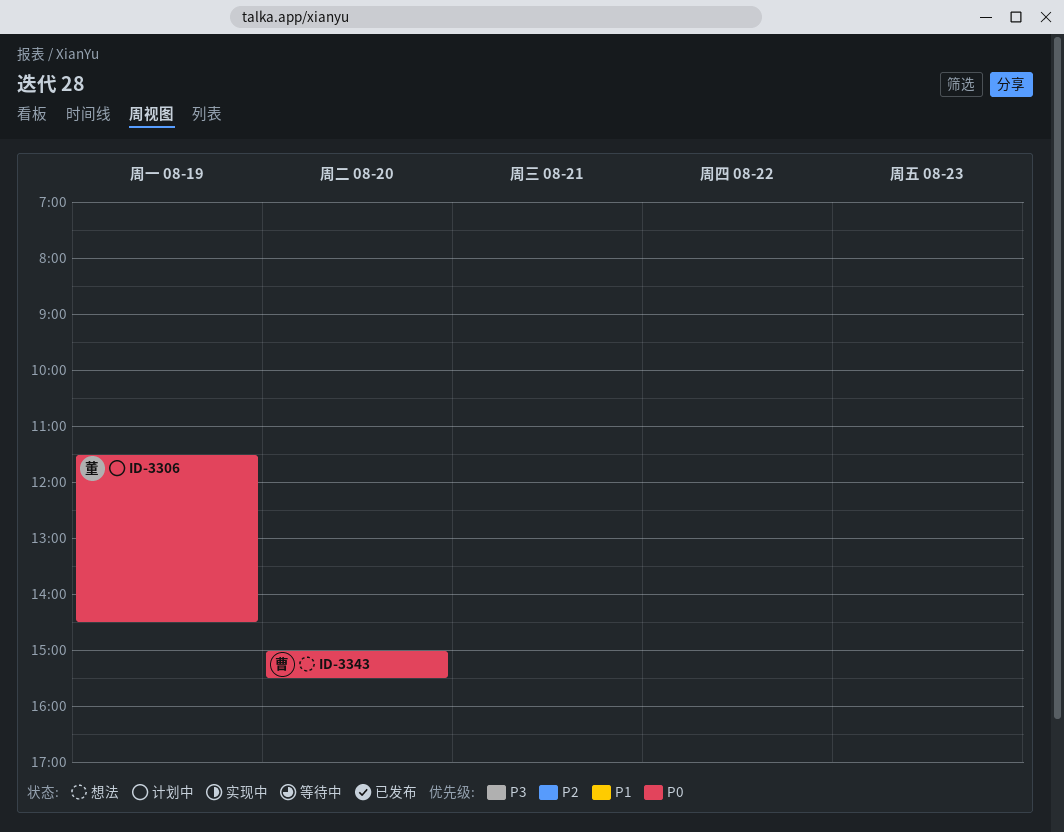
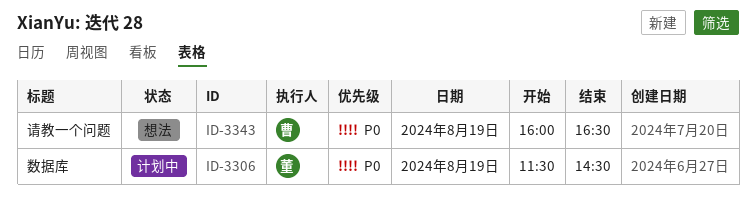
ID-3343, day: Aug 20 -> Aug 19
ID-3343, begins: 15:00 -> 16:00
ID-3343, ends: 15:30 -> 16:30

